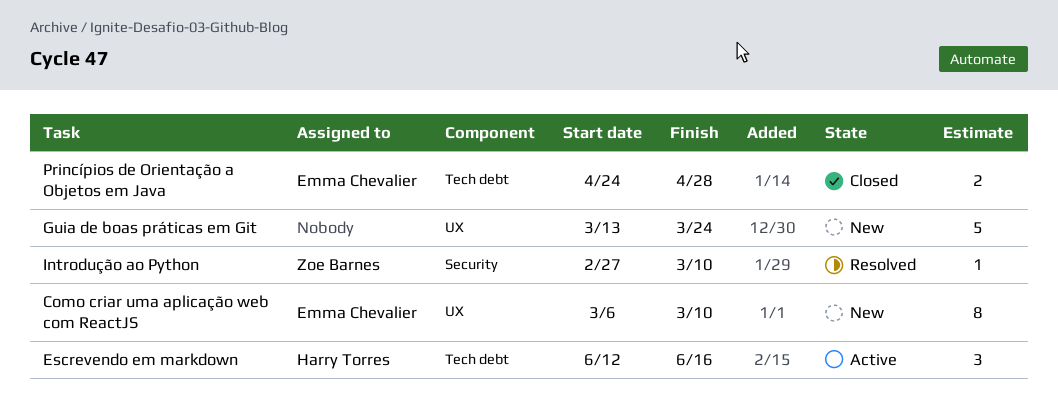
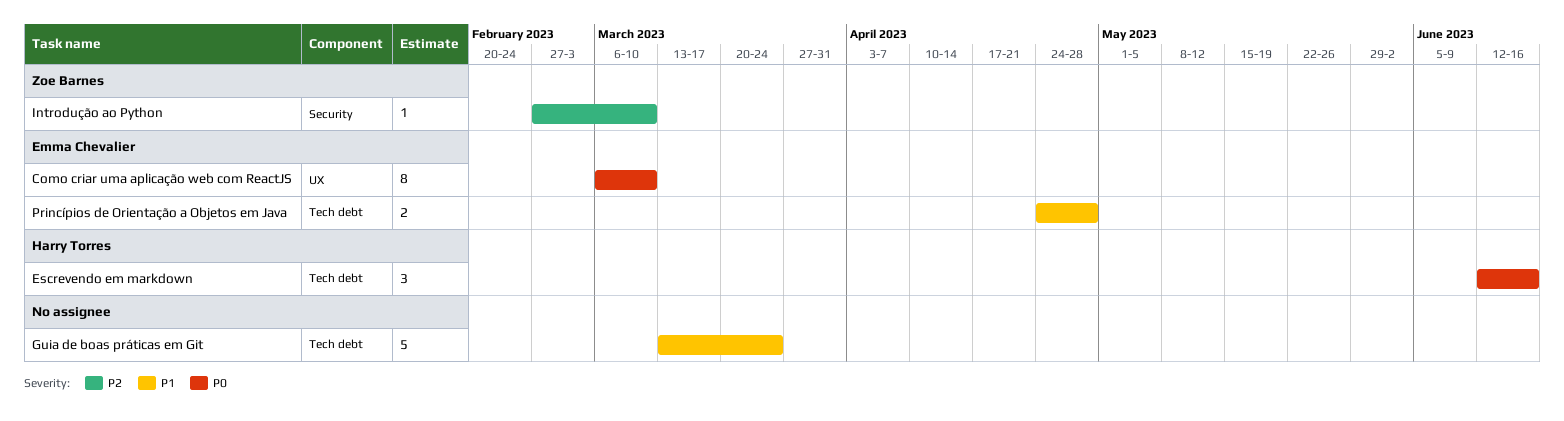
Guia de boas práticas em Git, label: UX -> Tech debt

